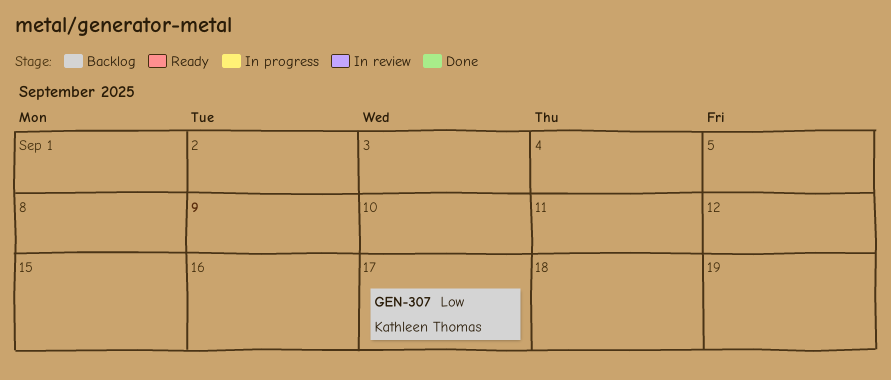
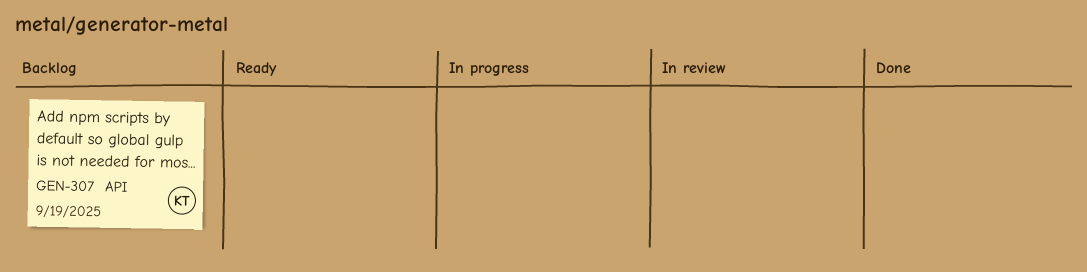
GEN-307, due: Sep 17 -> Sep 19

